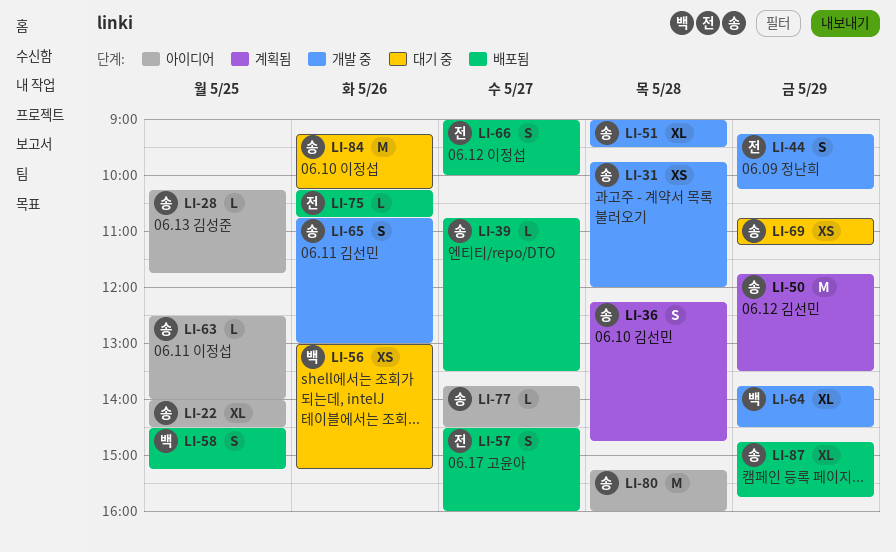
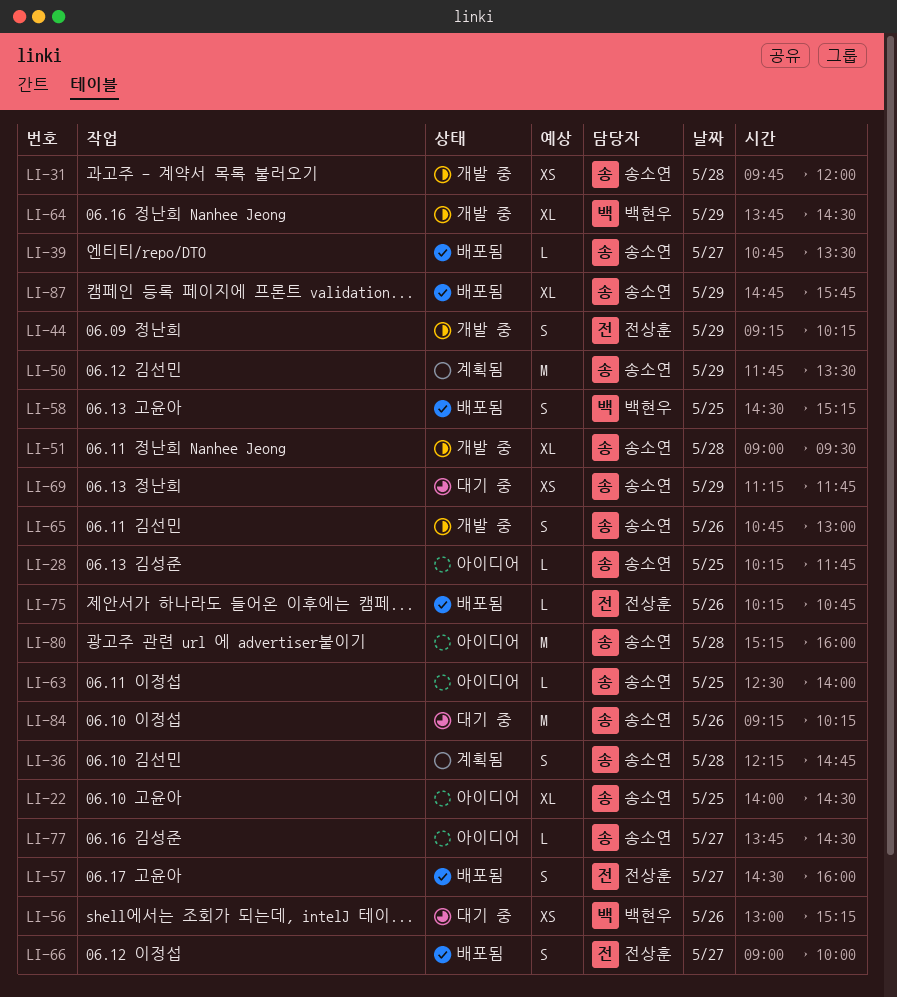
LI-69, begins: 10:45 -> 11:15
LI-69, ends: 11:15 -> 11:45

